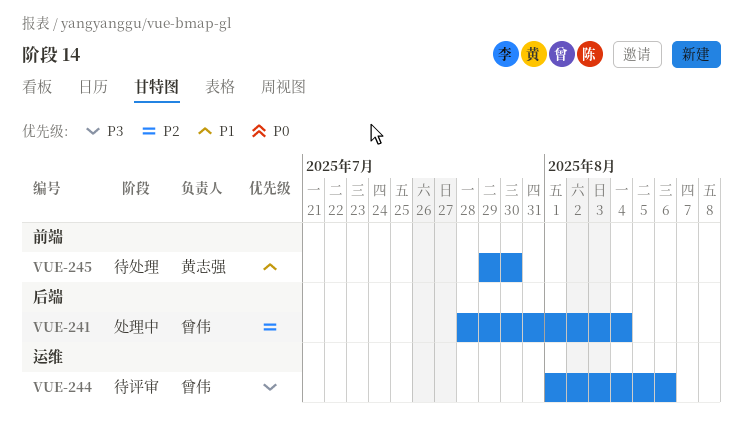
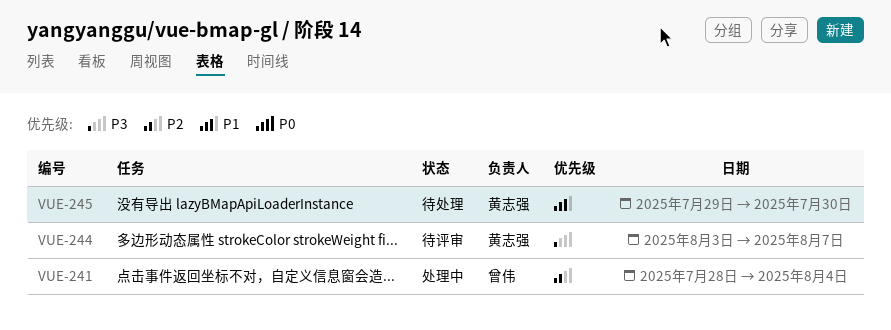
VUE-244, owner: 曾伟 -> 黄志强
VUE-244, start: Aug 1 -> Aug 3
VUE-244, due: Aug 6 -> Aug 7

